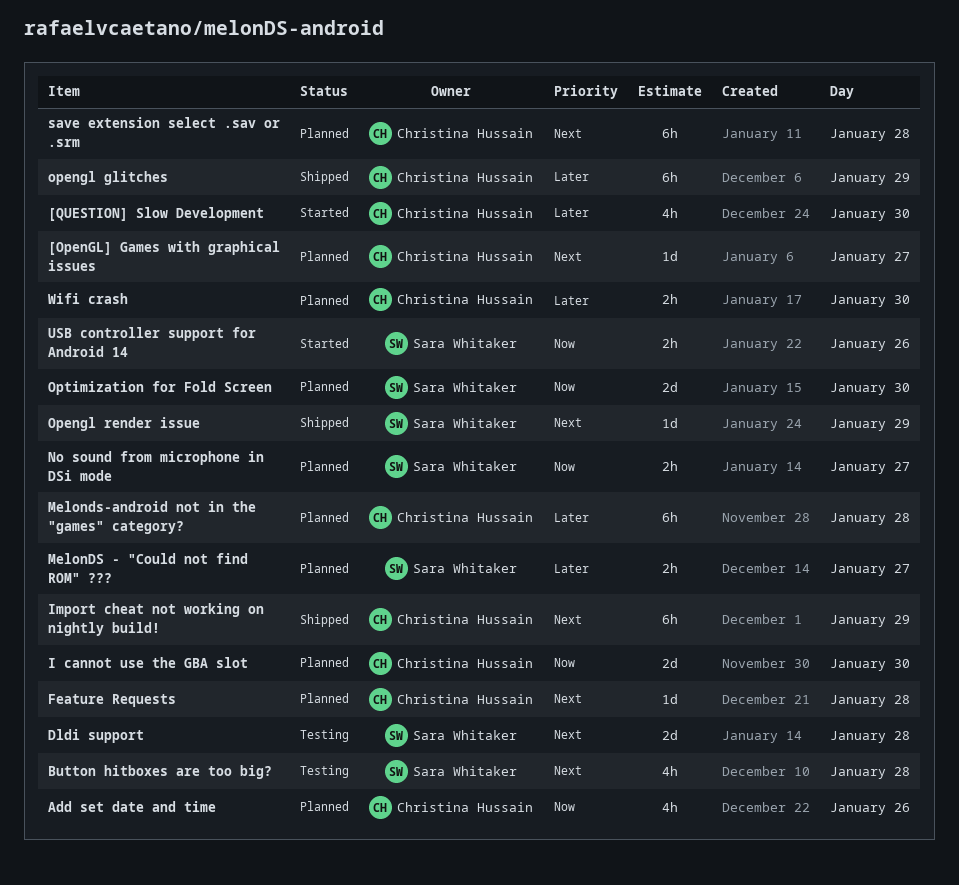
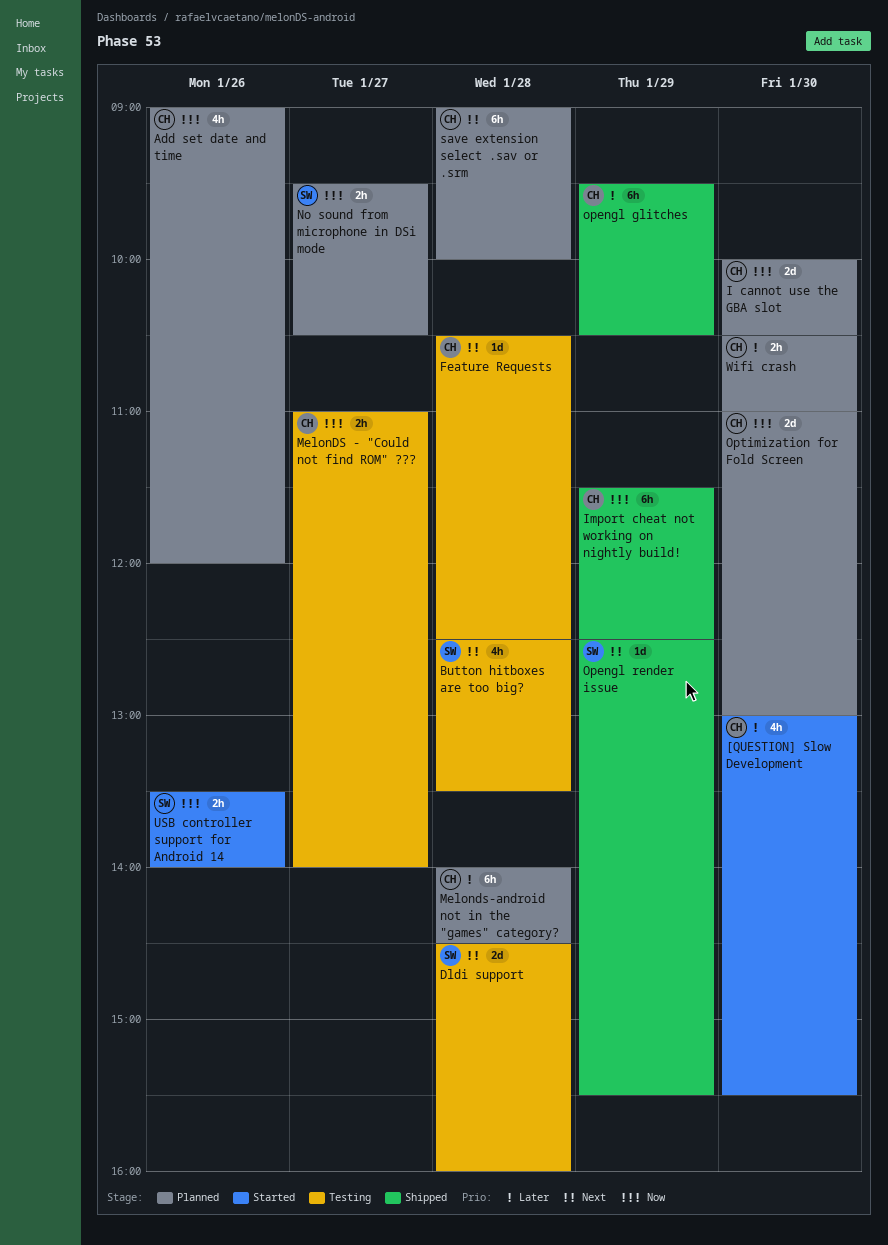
[OpenGL] Games with graphical issues: present -> none
Feature Requests, status: Planned -> Testing
Import cheat not working on nightly build!, priority: Next -> Now
MelonDS - "Could not find ROM" ???, status: Planned -> Testing
MelonDS - "Could not find ROM" ???, owner: Sara Whitaker -> Christina Hussain
MelonDS - "Could not find ROM" ???, priority: Later -> Now
Optimization for Fold Screen, owner: Sara Whitaker -> Christina Hussain

